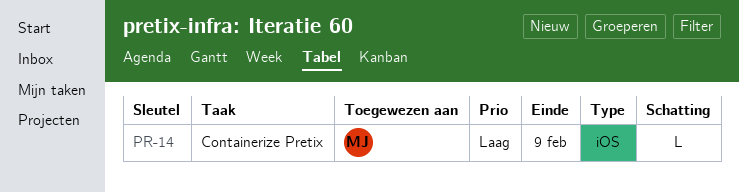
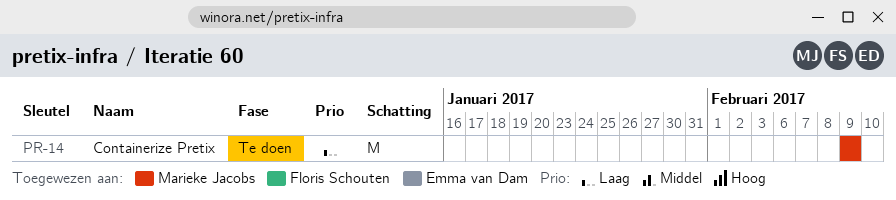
PR-14, estimate: L -> M

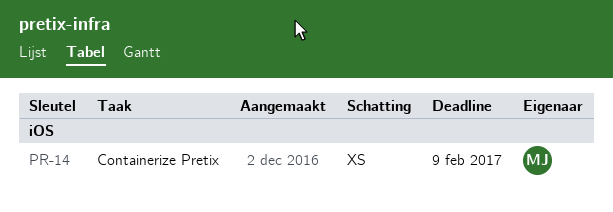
PR-14, estimate: M -> XS

